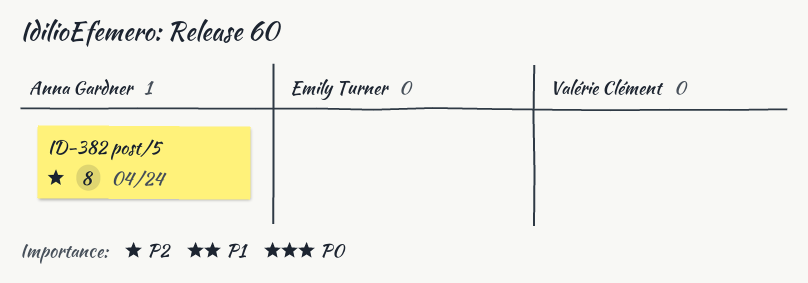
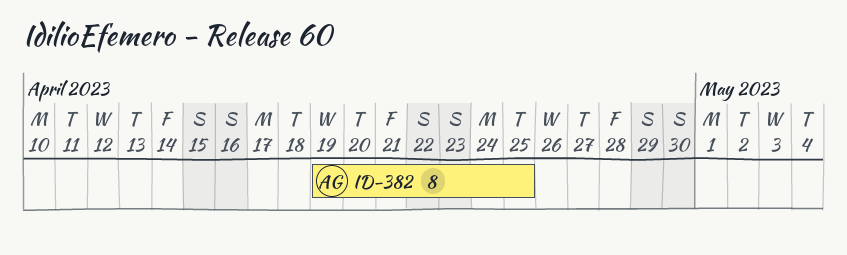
ID-382, due: Apr 24 -> Apr 25

